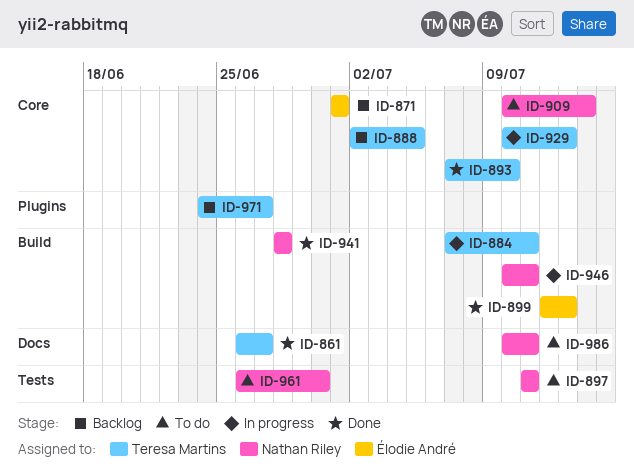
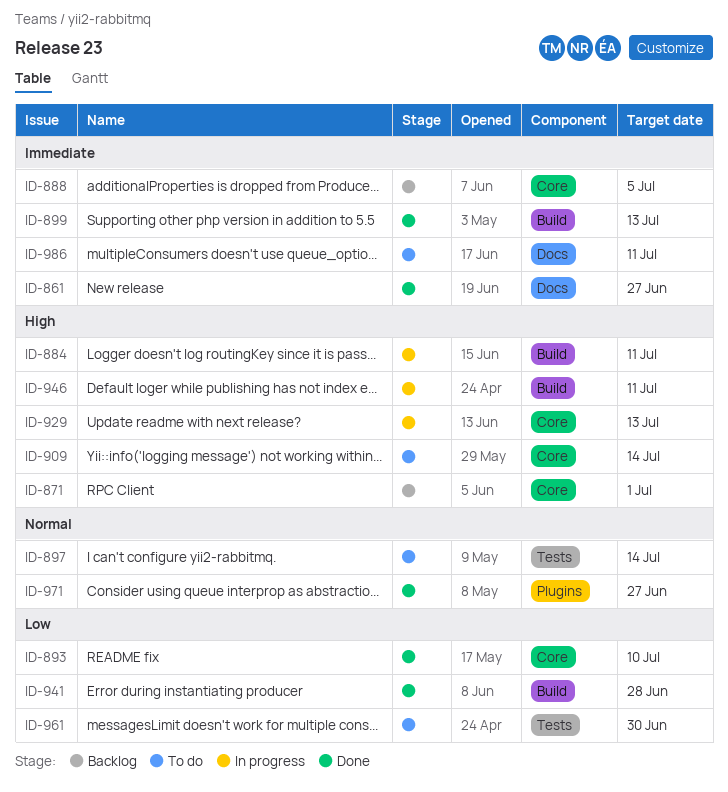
ID-897, due: Jul 11 -> Jul 14
ID-971, status: Backlog -> Done

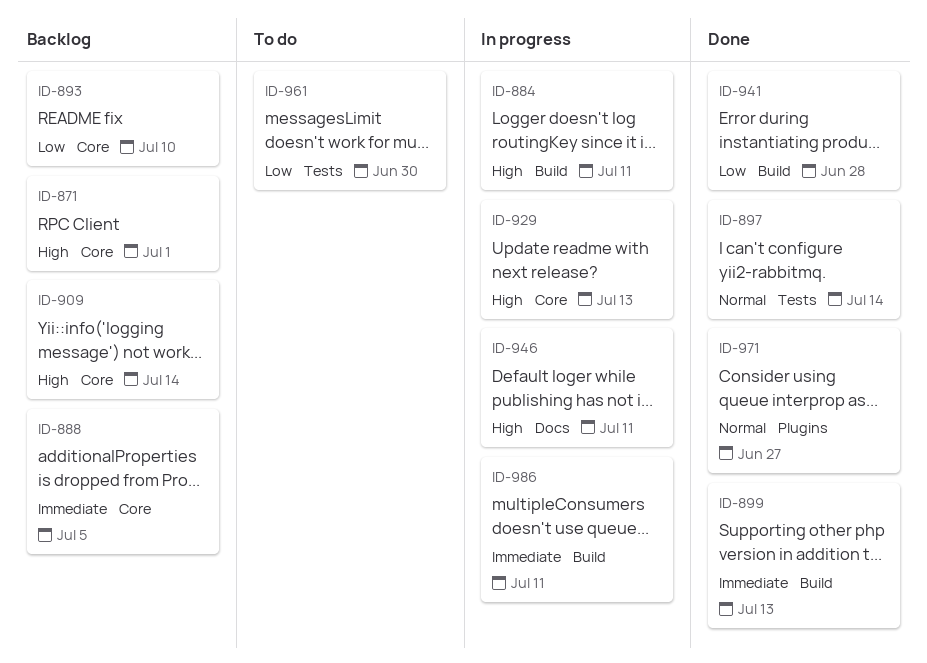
ID-861: present -> none
ID-893, status: Done -> Backlog
ID-897, status: To do -> Done
ID-909, status: To do -> Backlog
ID-946, label: Build -> Docs
ID-986, status: To do -> In progress
ID-986, label: Docs -> Build

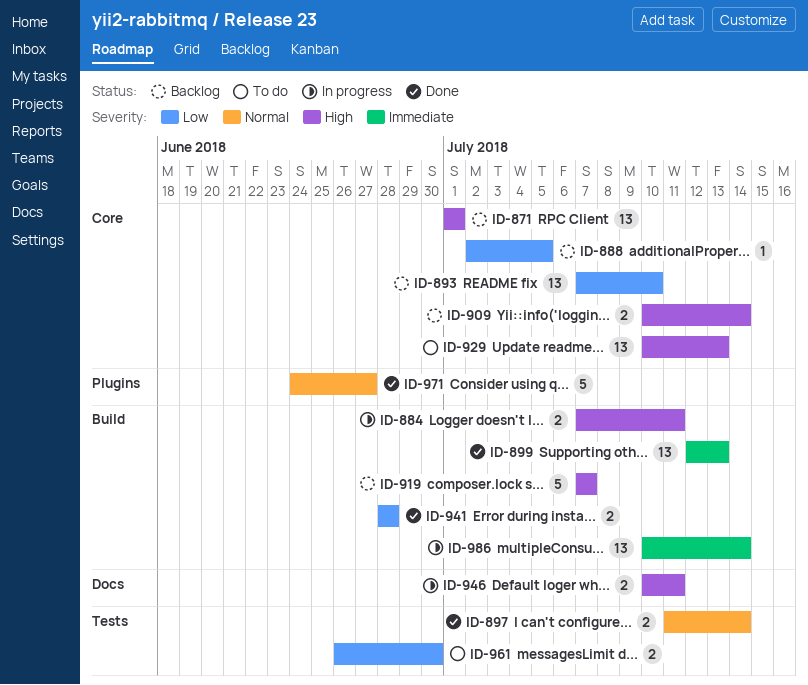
ID-888, priority: Immediate -> Low
ID-919: none -> present
ID-929, status: In progress -> To do
ID-986, due: Jul 11 -> Jul 14

